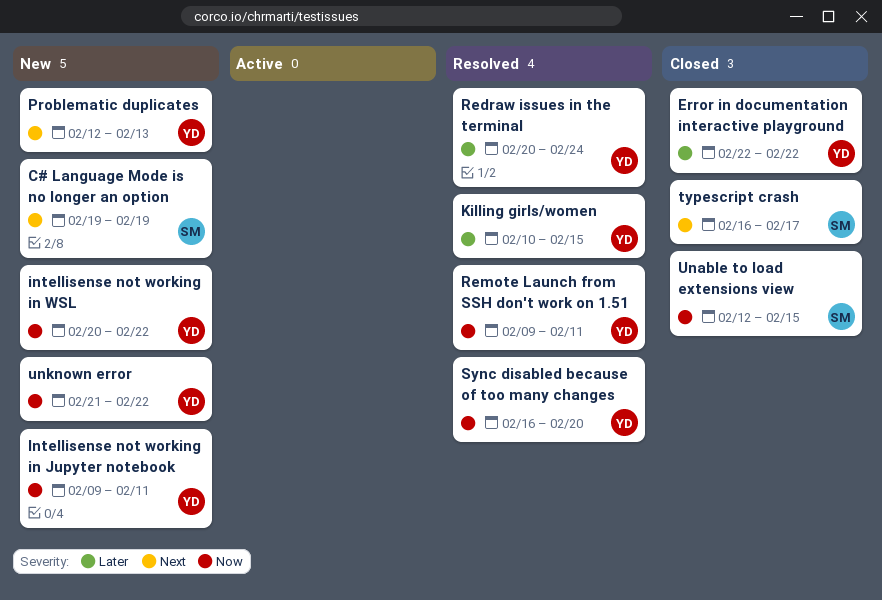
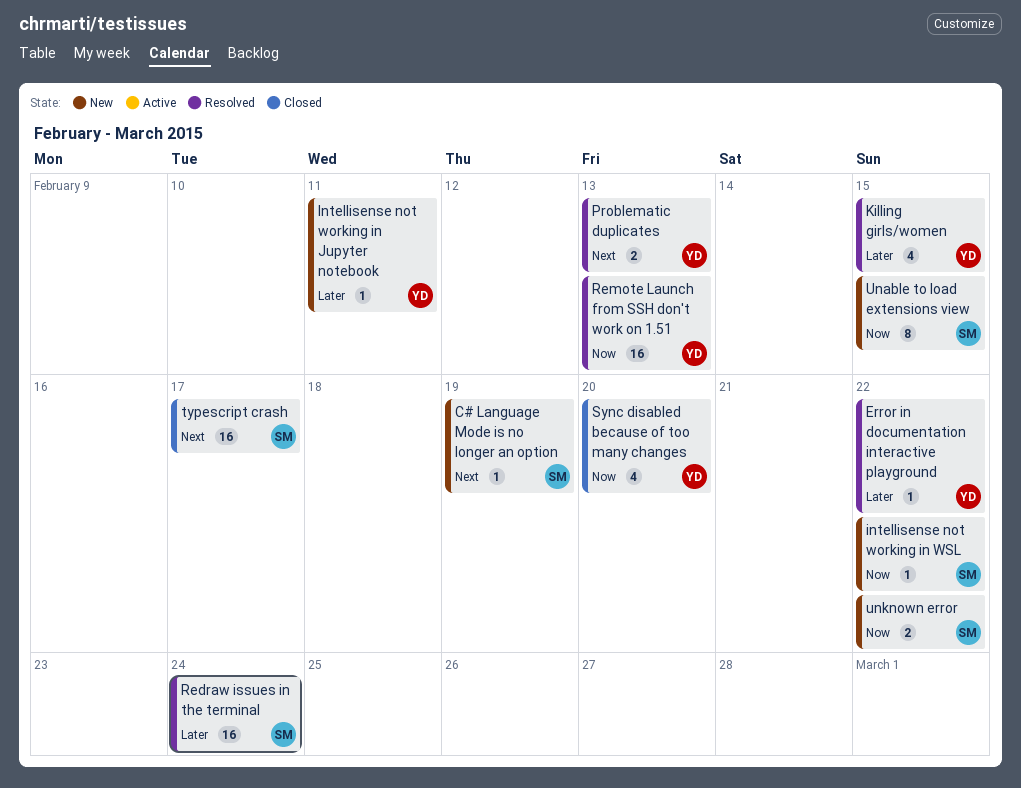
Error in documentation interactive playground, status: Closed -> Resolved
Intellisense not working in Jupyter notebook, priority: Now -> Later
intellisense not working in WSL, owner: YD -> SM
Problematic duplicates, status: New -> Resolved
Redraw issues in the terminal, owner: YD -> SM
Remote Launch from SSH don't work on 1.51, due: Feb 11 -> Feb 13
Sync disabled because of too many changes, status: Resolved -> Closed
Unable to load extensions view, status: Closed -> New
unknown error, owner: YD -> SM

